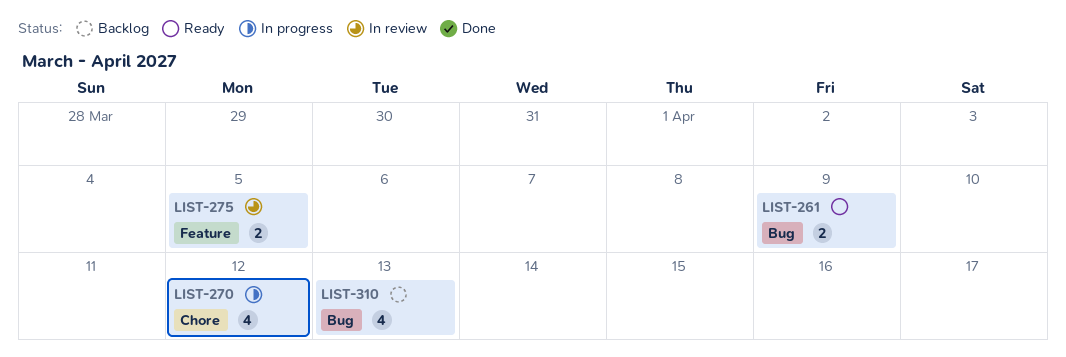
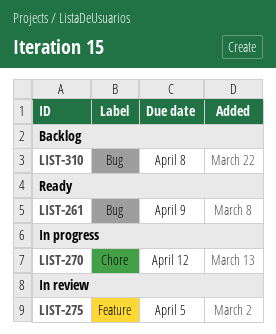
LIST-310, due: Apr 13 -> Apr 8

